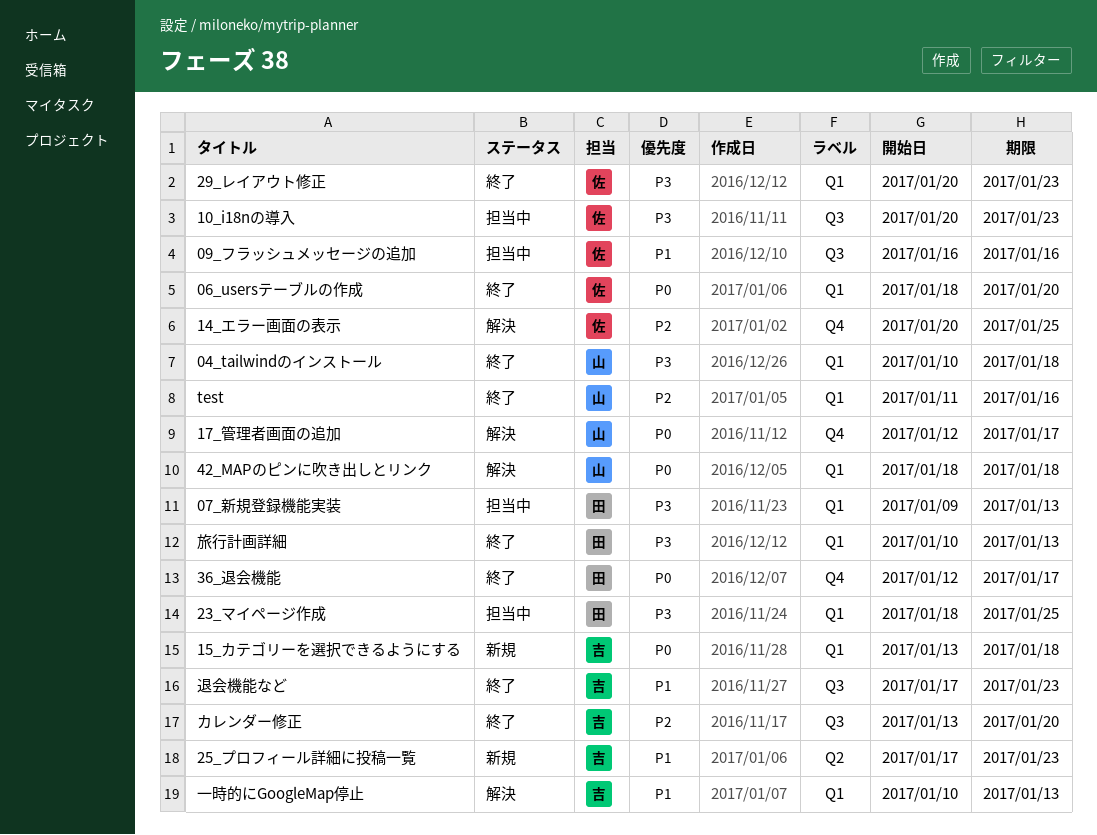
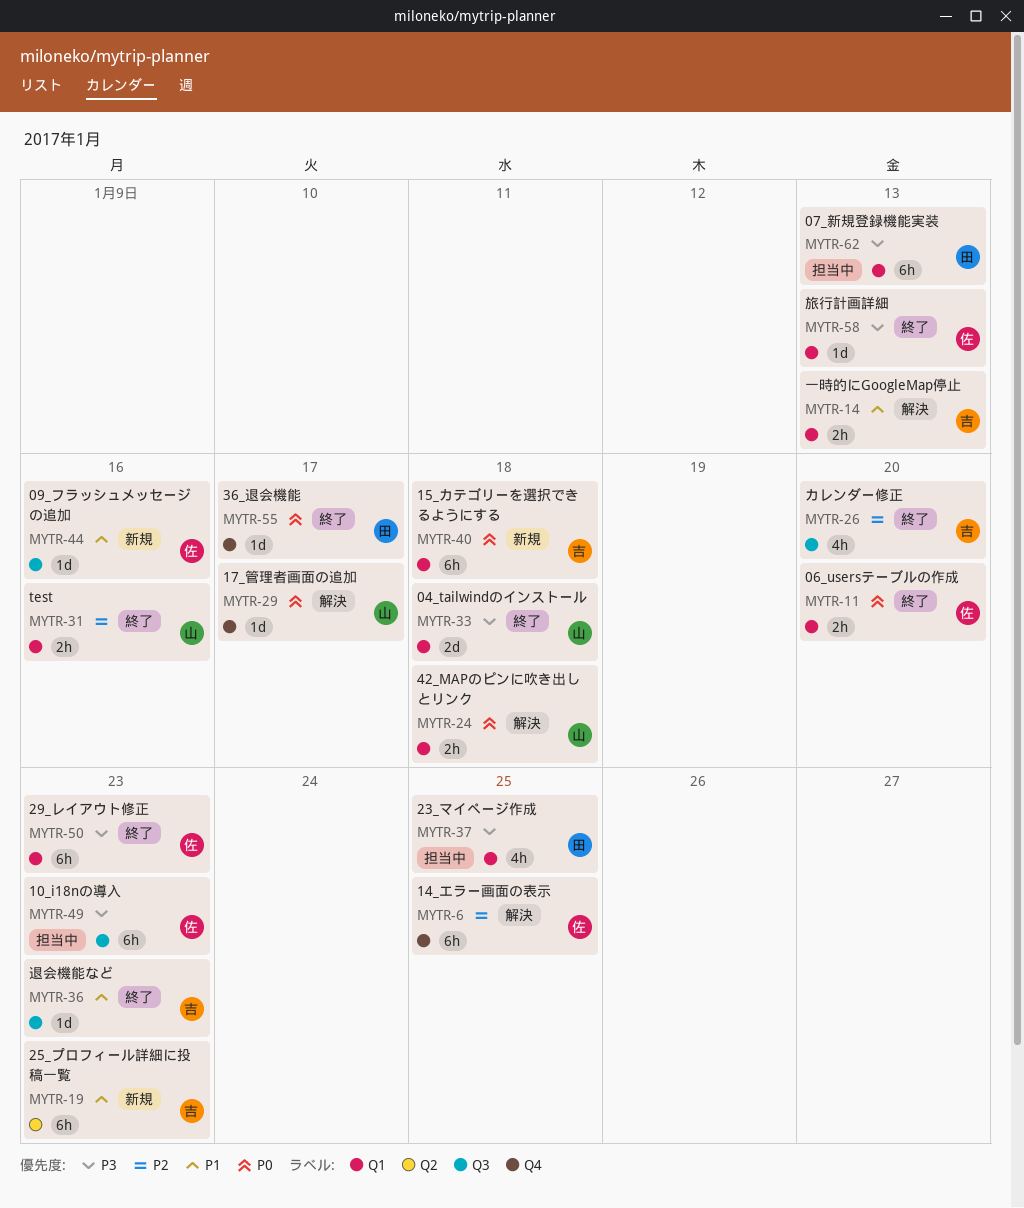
09_フラッシュメッセージの追加, status: 担当中 -> 新規
旅行計画詳細, owner: 田 -> 佐

